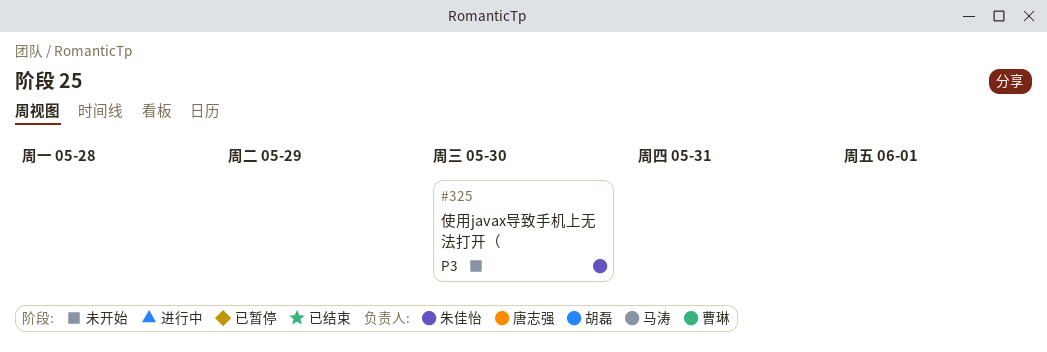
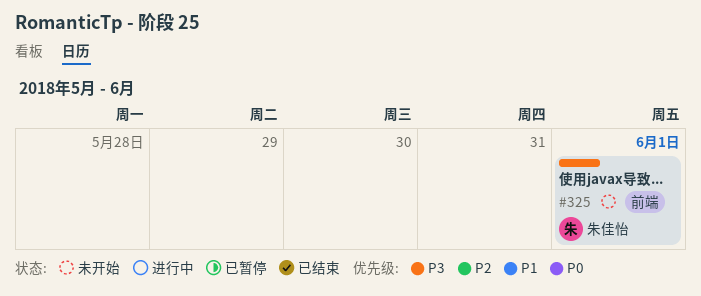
#325, due: May 30 -> Jun 1

